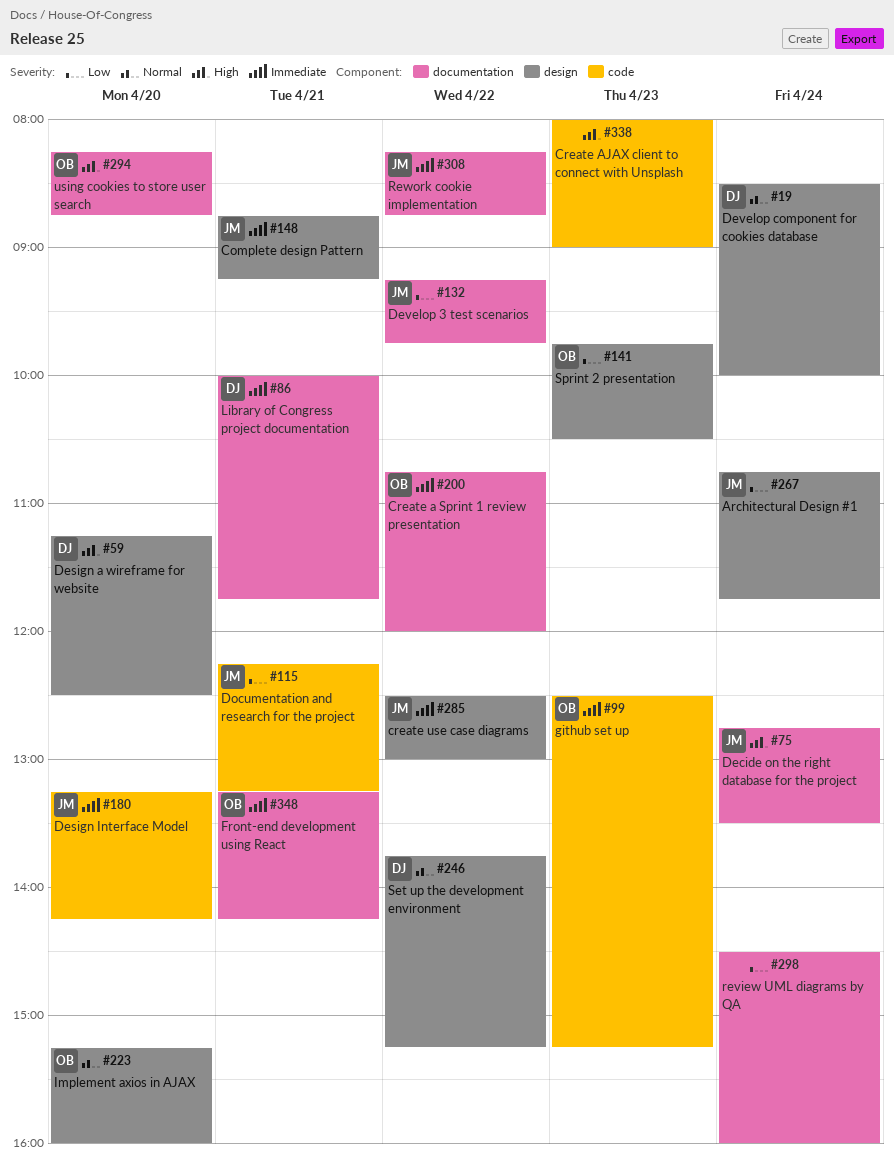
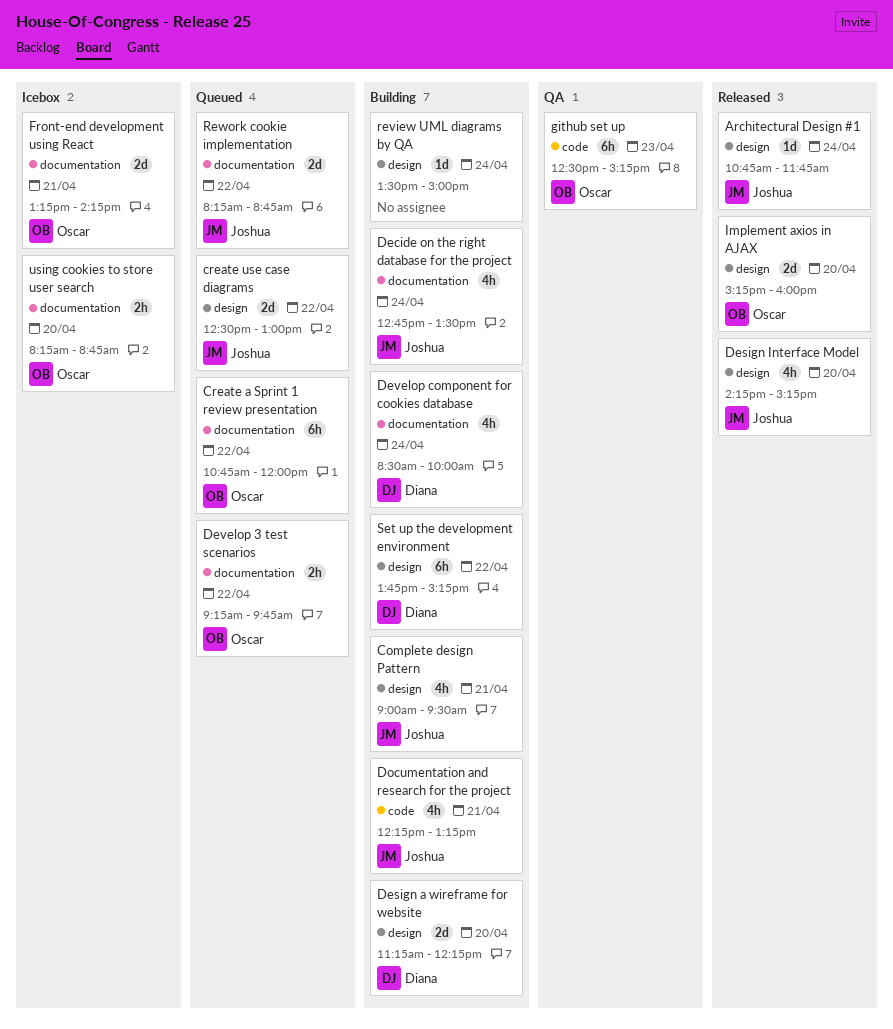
Complete design Pattern, begins: 08:45 -> 09:00
Complete design Pattern, ends: 09:15 -> 09:30
Create AJAX client to connect with Unsplash: present -> none
Design a wireframe for website, ends: 12:30 -> 12:15
Design Interface Model, label: code -> design
Design Interface Model, begins: 13:15 -> 14:15
Design Interface Model, ends: 14:15 -> 15:15
Develop 3 test scenarios, owner: Joshua -> Oscar
Develop component for cookies database, label: design -> documentation
Library of Congress project documentation: present -> none
review UML diagrams by QA, label: documentation -> design
review UML diagrams by QA, begins: 14:30 -> 13:30
review UML diagrams by QA, ends: 16:00 -> 15:00
Sprint 2 presentation: present -> none

